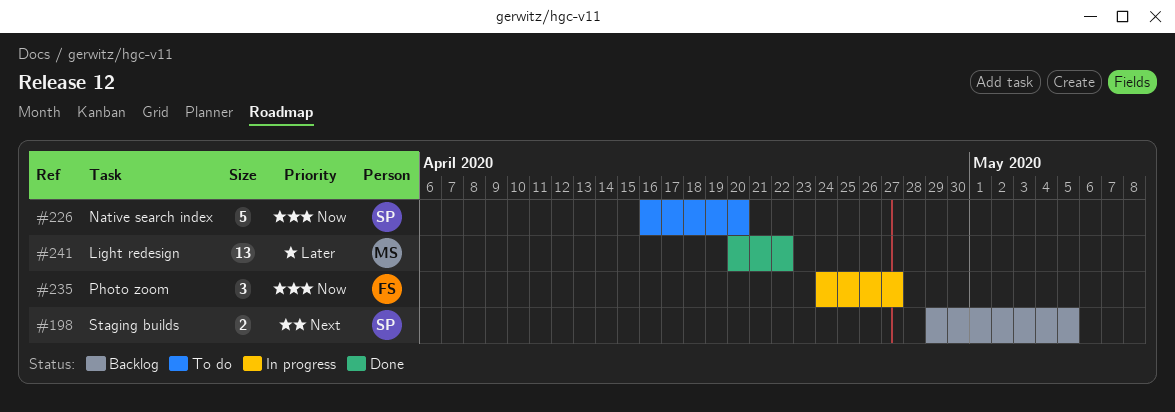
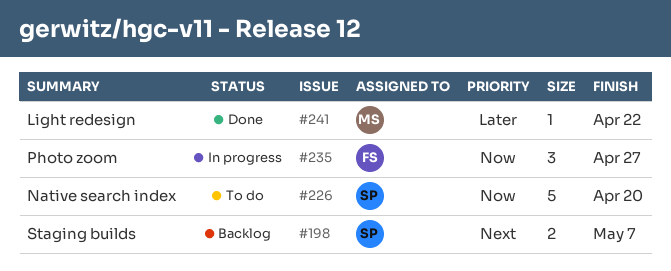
#198, due: May 5 -> May 7
#241, estimate: 13 -> 1

